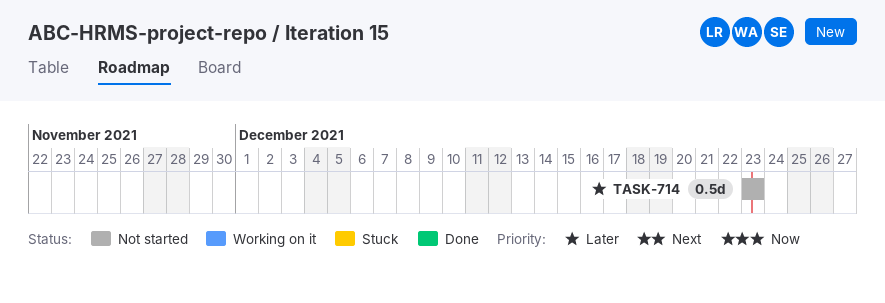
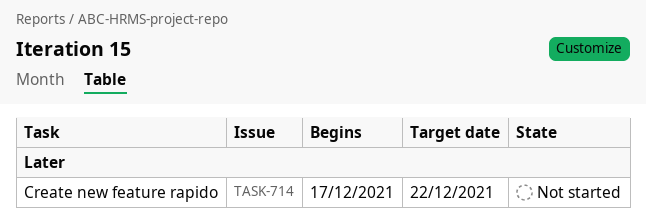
TASK-714, start: Dec 23 -> Dec 17
TASK-714, due: Dec 23 -> Dec 22

